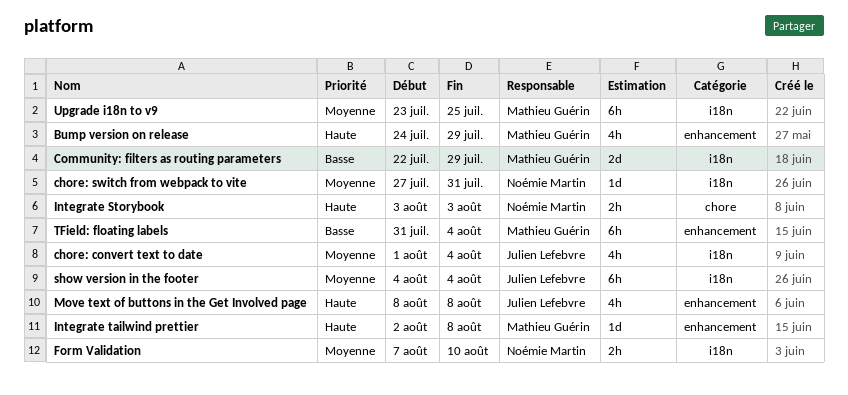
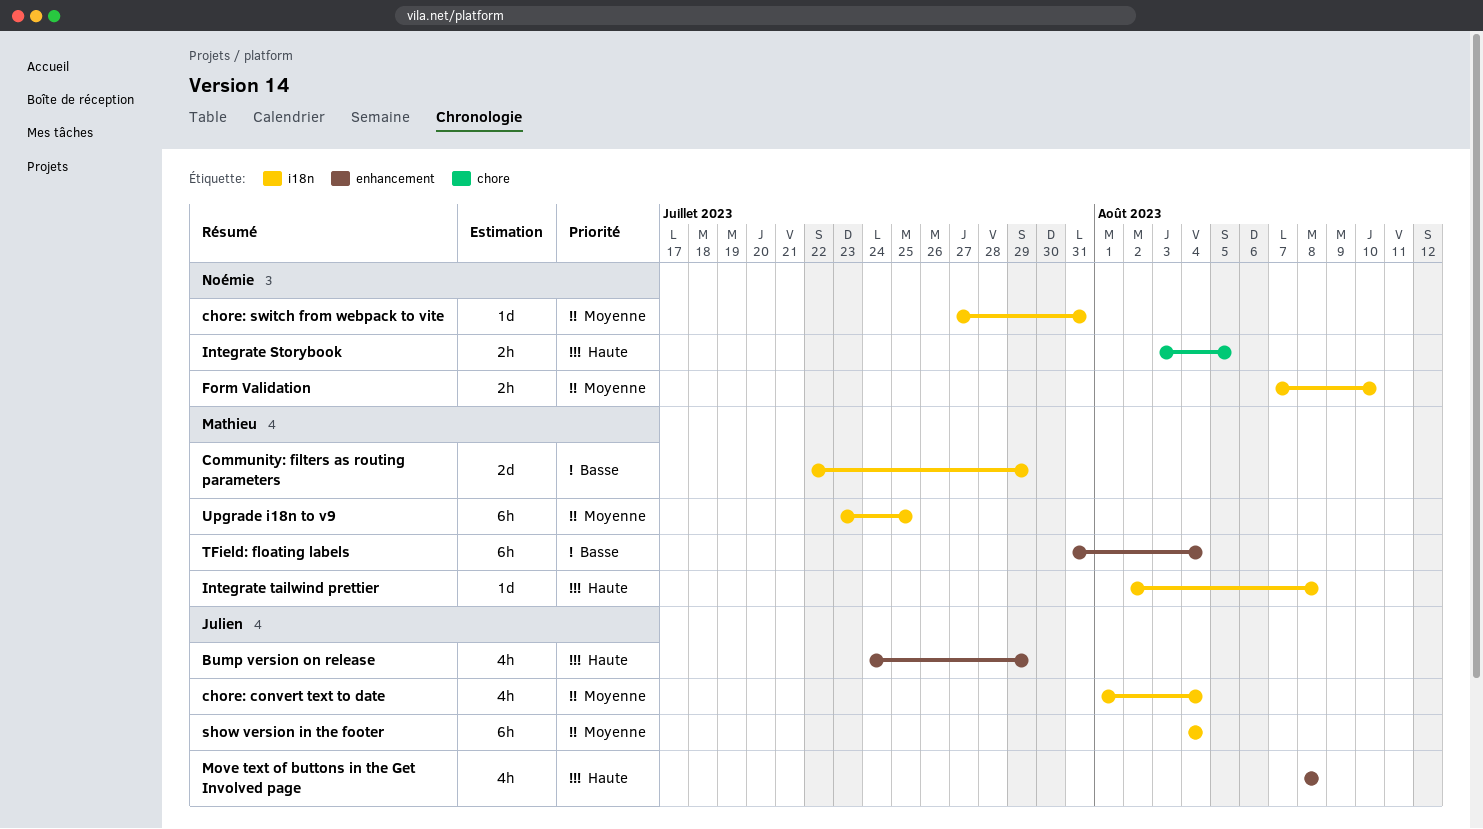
Bump version on release, owner: Mathieu Guérin -> Julien Lefebvre
Integrate Storybook, due: Aug 3 -> Aug 5
Integrate tailwind prettier, label: enhancement -> i18n

